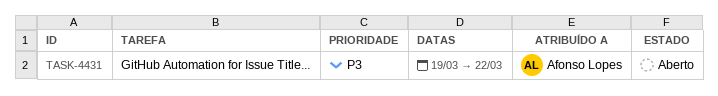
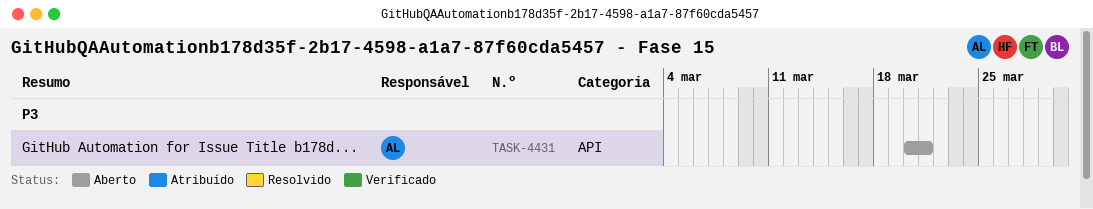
TASK-4431, start: Mar 19 -> Mar 20
TASK-4431, due: Mar 22 -> Mar 21

